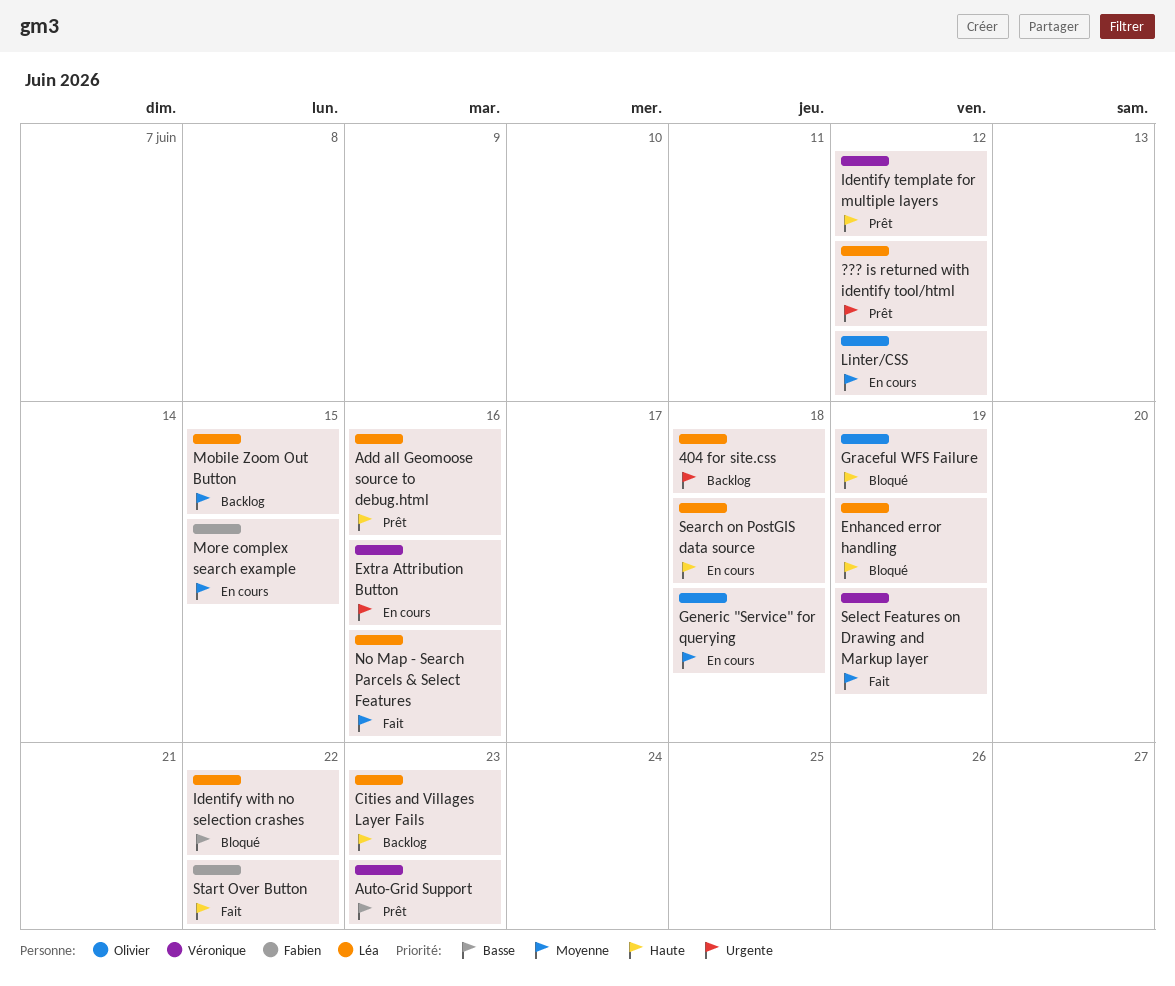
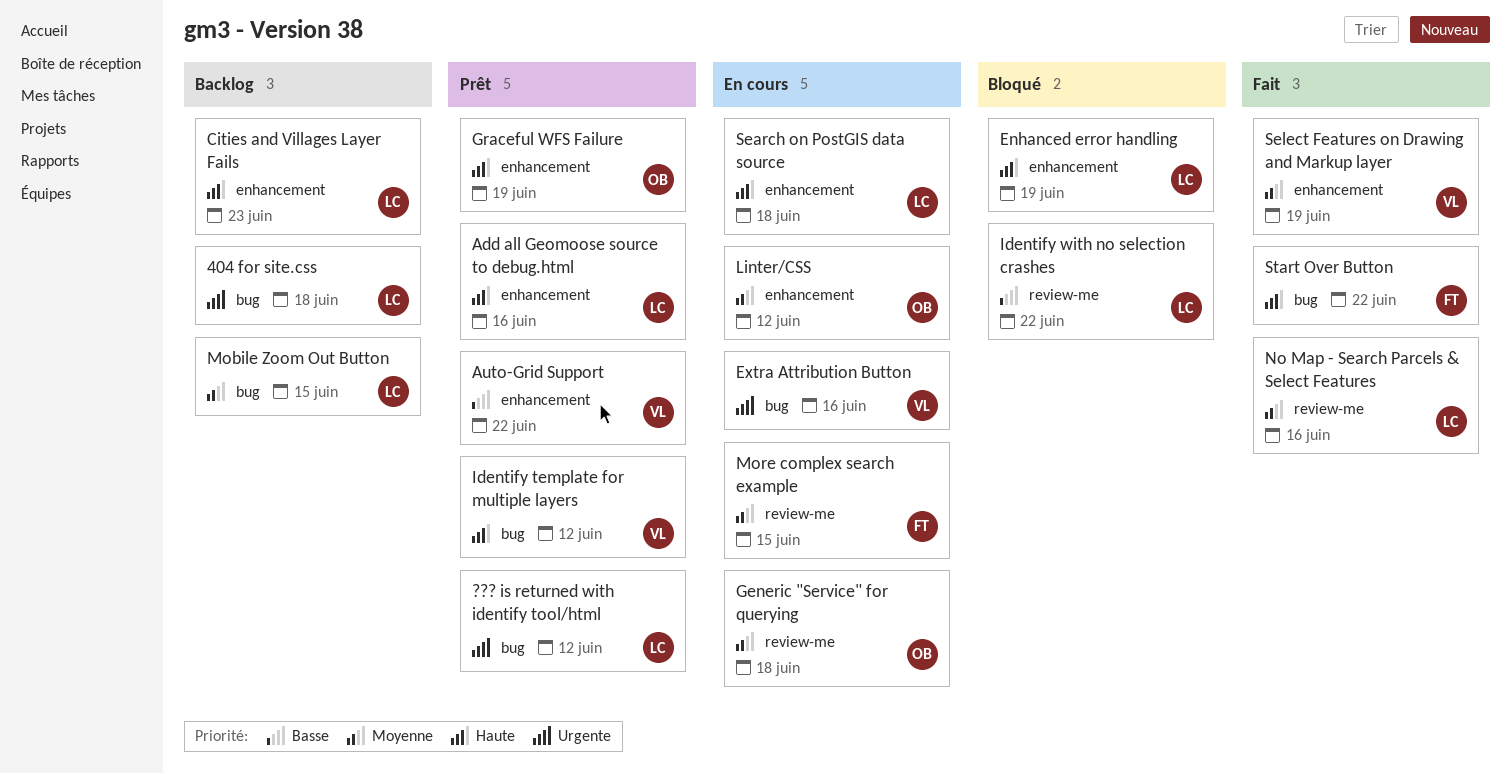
Auto-Grid Support, due: Jun 23 -> Jun 22
Graceful WFS Failure, status: Bloqué -> Prêt

